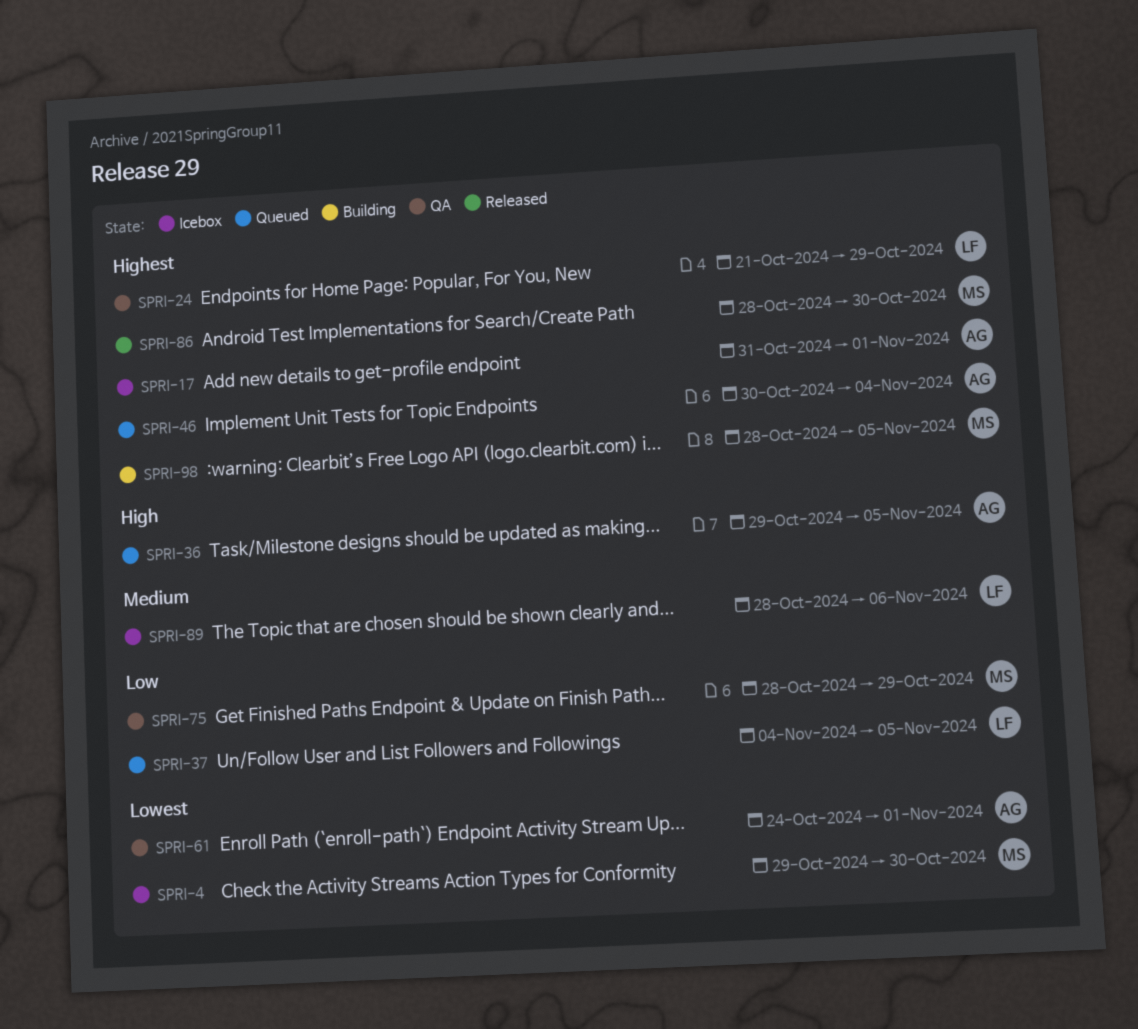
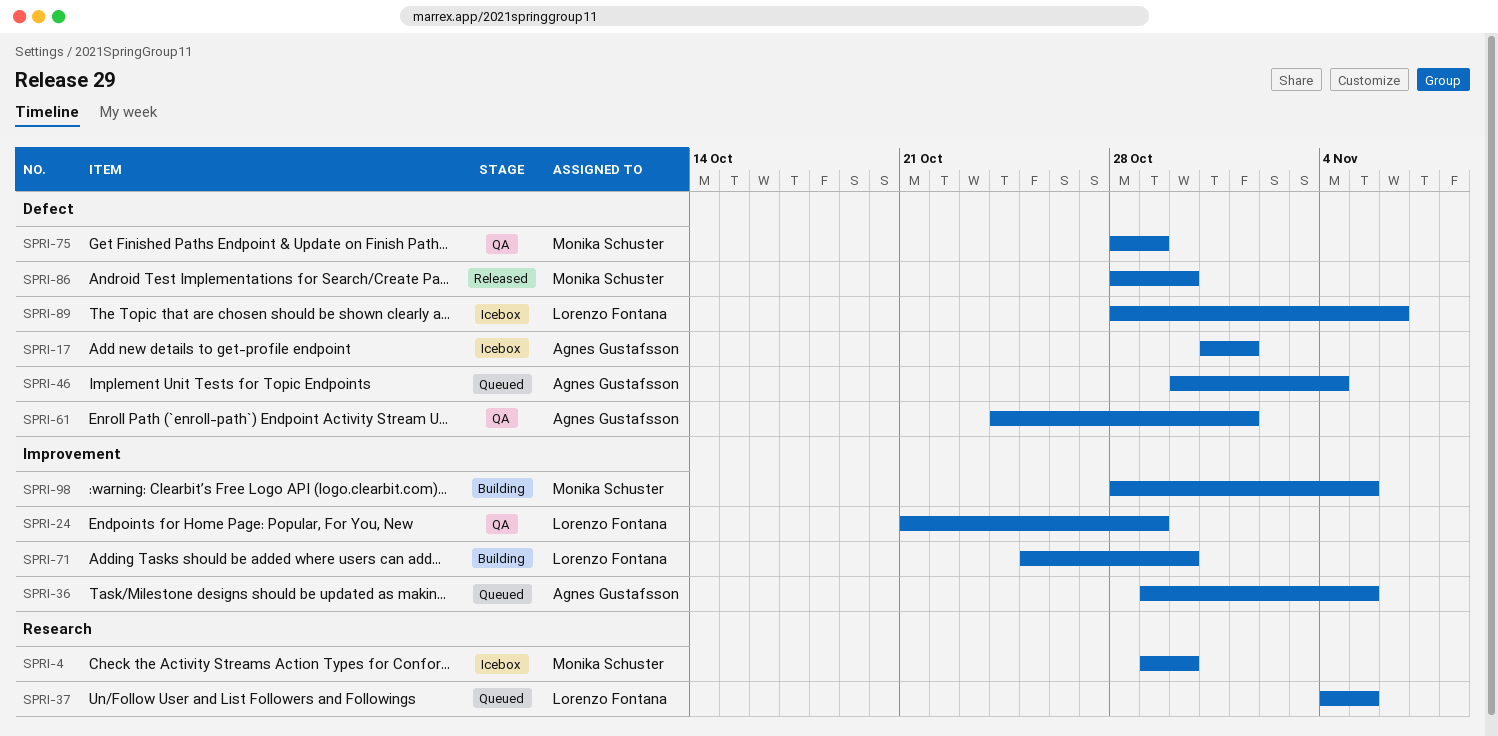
SPRI-71: none -> present

